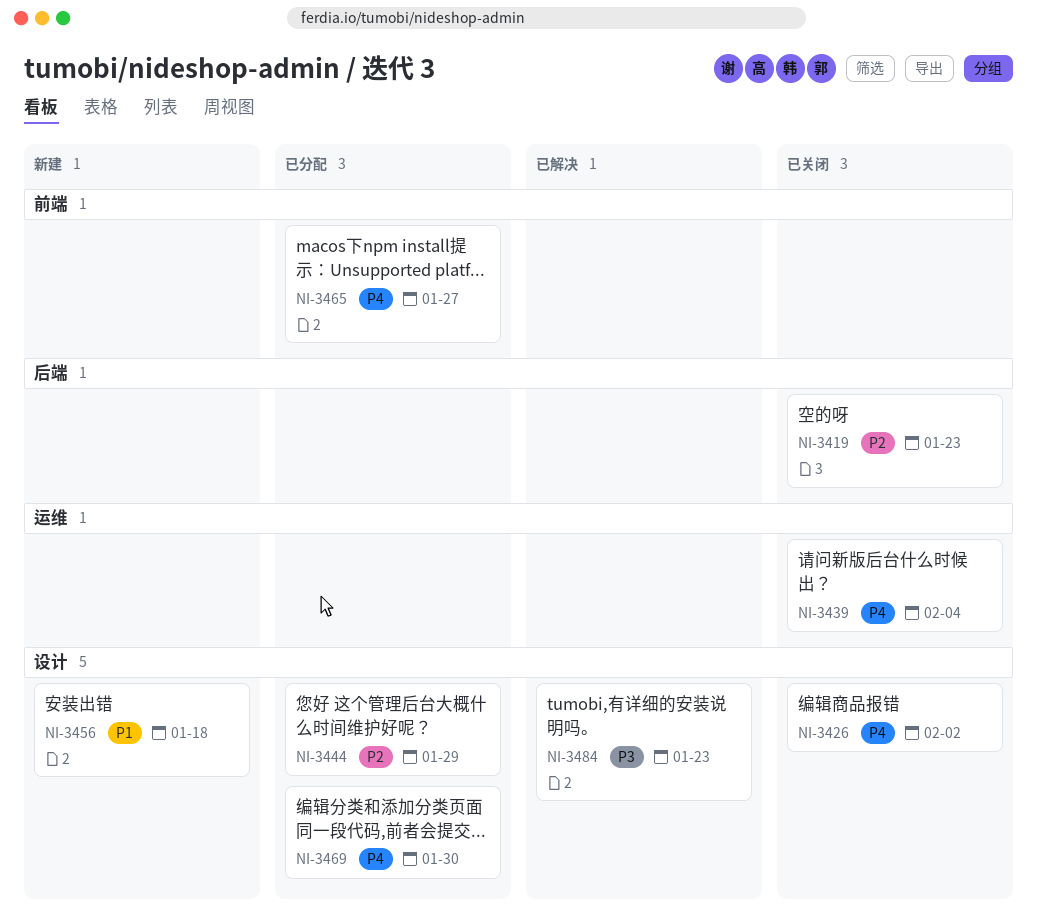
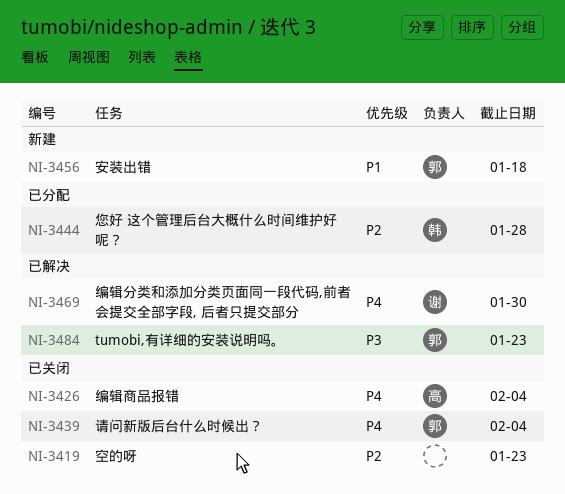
NI-3426, due: Feb 2 -> Feb 4
NI-3444, due: Jan 29 -> Jan 28
NI-3465: present -> none
NI-3469, status: 已分配 -> 已解决

